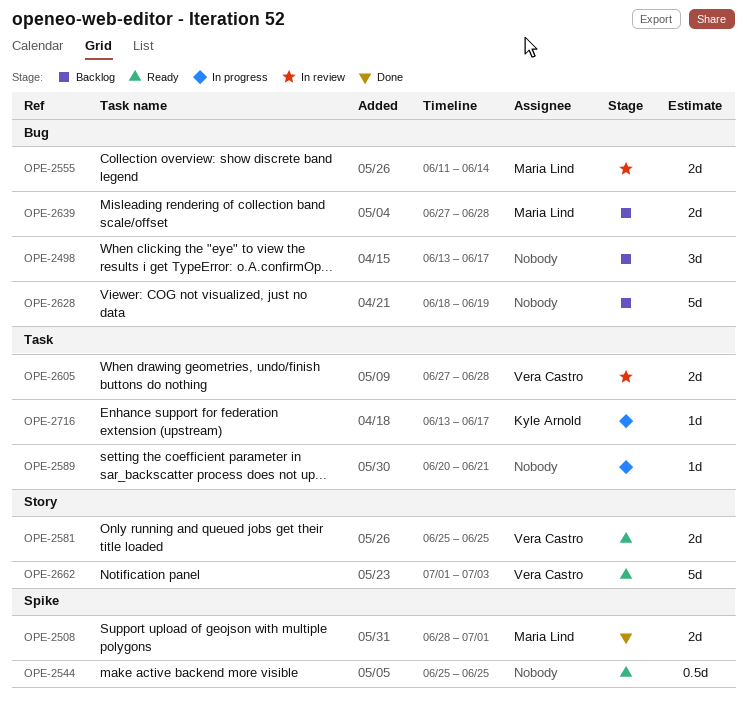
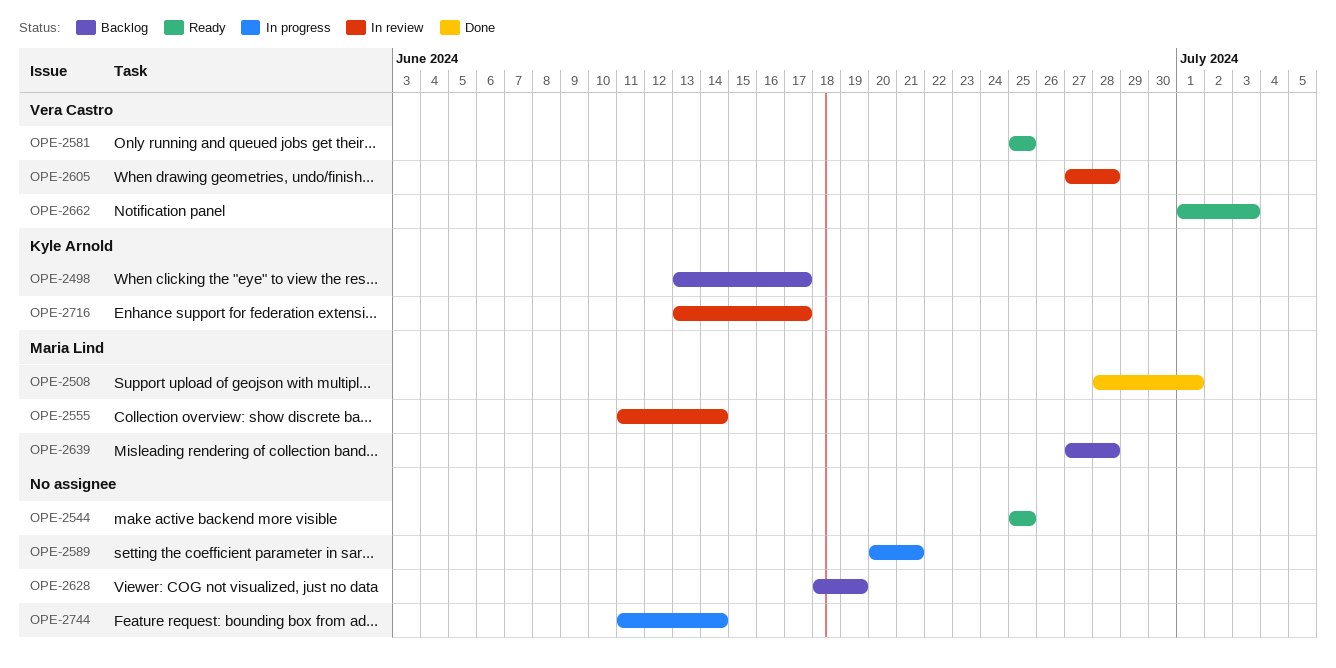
OPE-2498, owner: none -> Kyle Arnold
OPE-2716, status: In progress -> In review
OPE-2744: none -> present

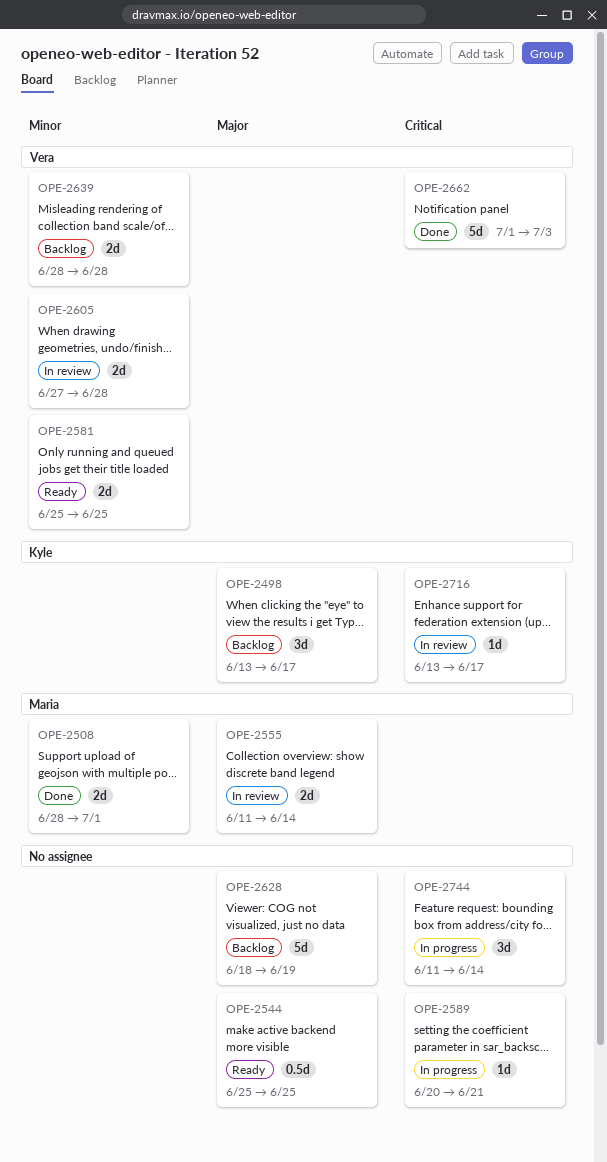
OPE-2639, owner: Maria Lind -> Vera Castro
OPE-2639, start: Jun 27 -> Jun 28
OPE-2662, status: Ready -> Done

